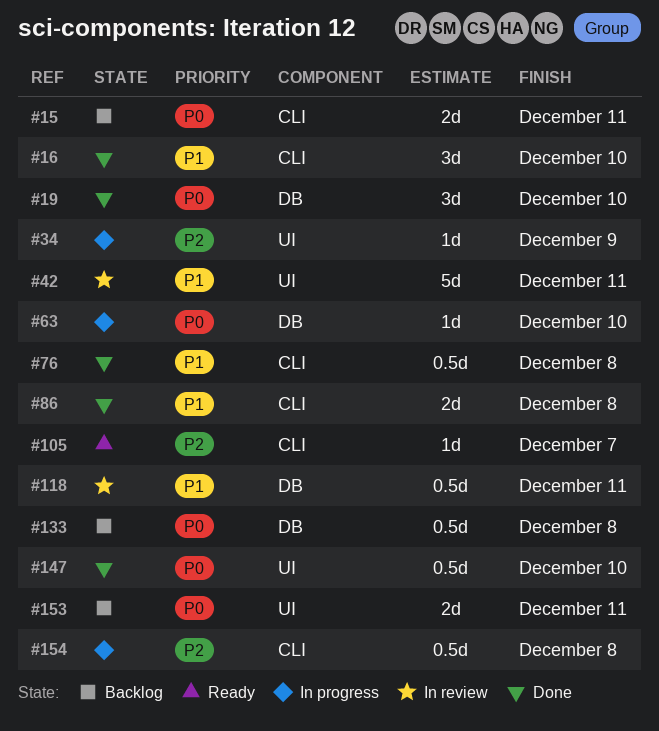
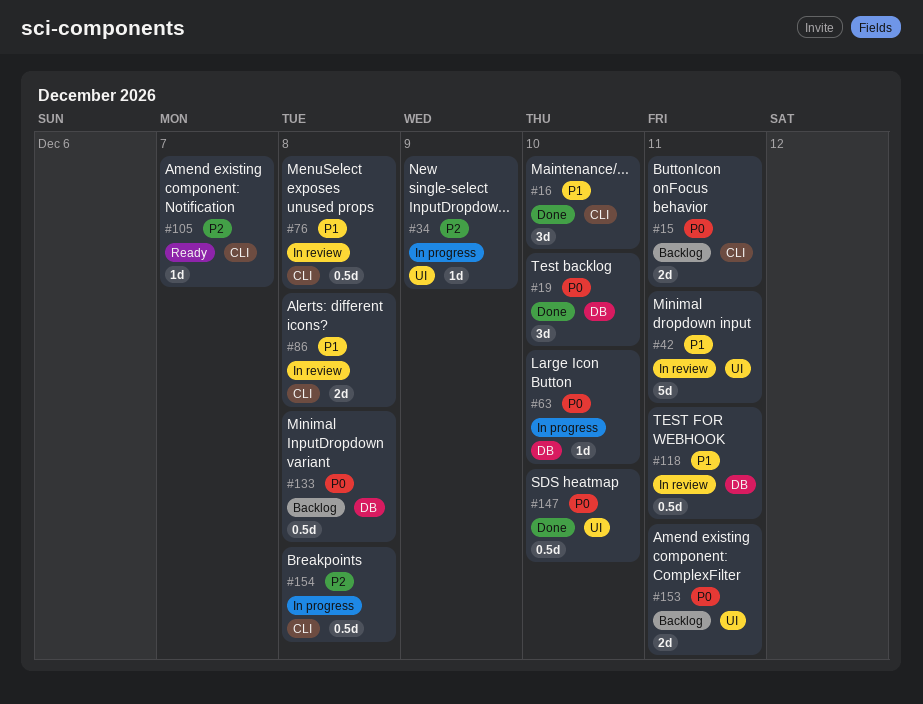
#76, status: Done -> In review
#86, status: Done -> In review

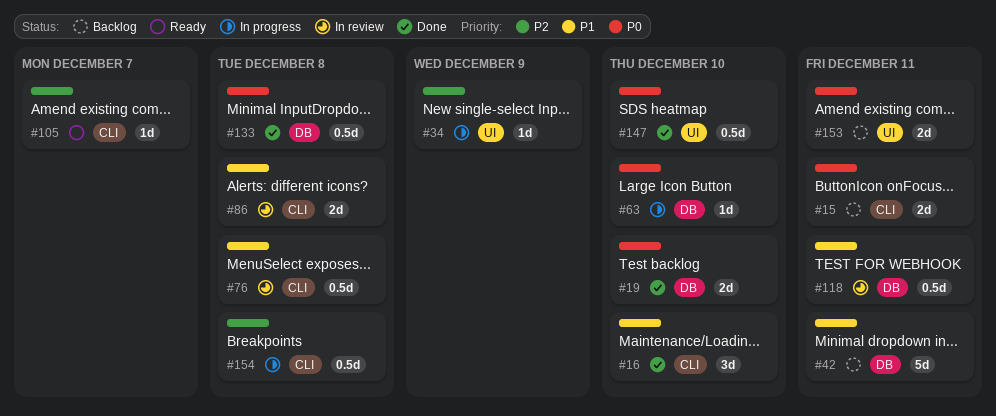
#19, estimate: 3d -> 2d
#42, status: In review -> Backlog
#42, label: UI -> DB
#133, status: Backlog -> Done

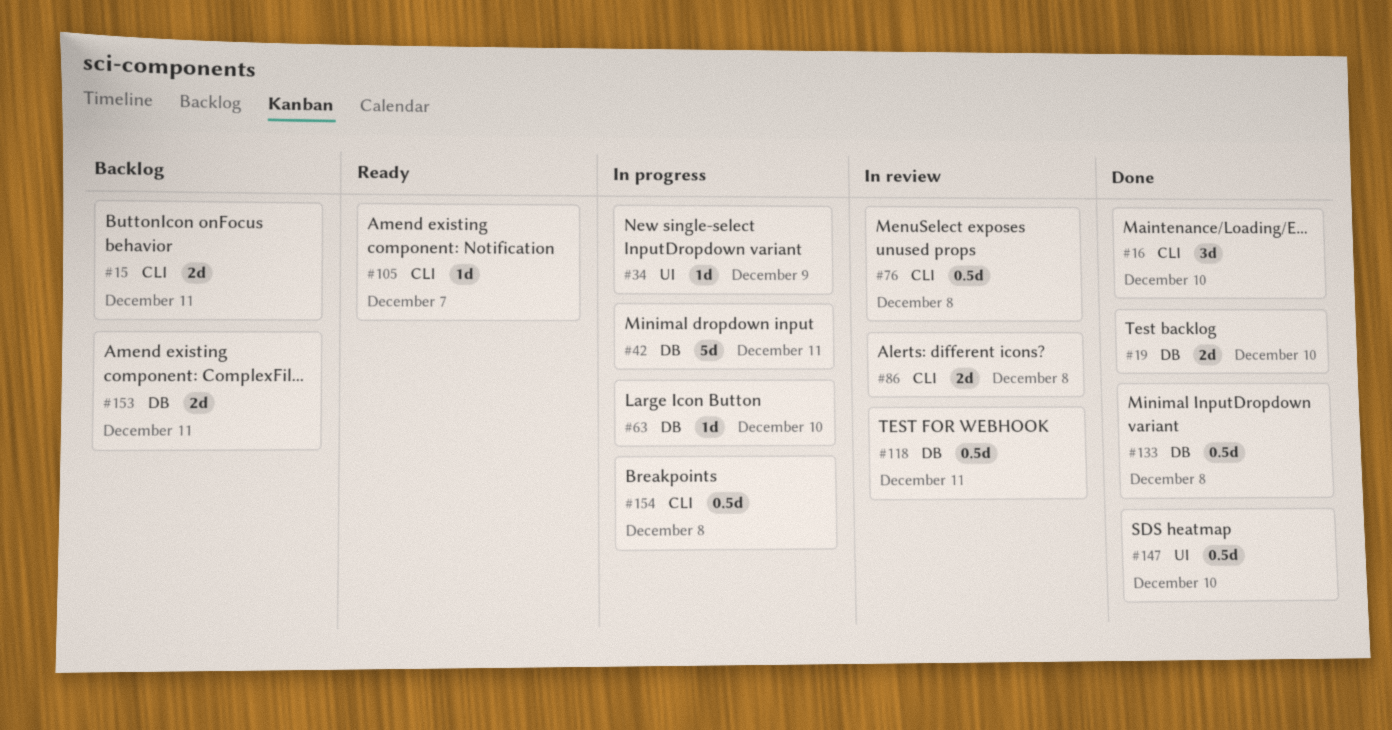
#42, status: Backlog -> In progress
#153, label: UI -> DB

